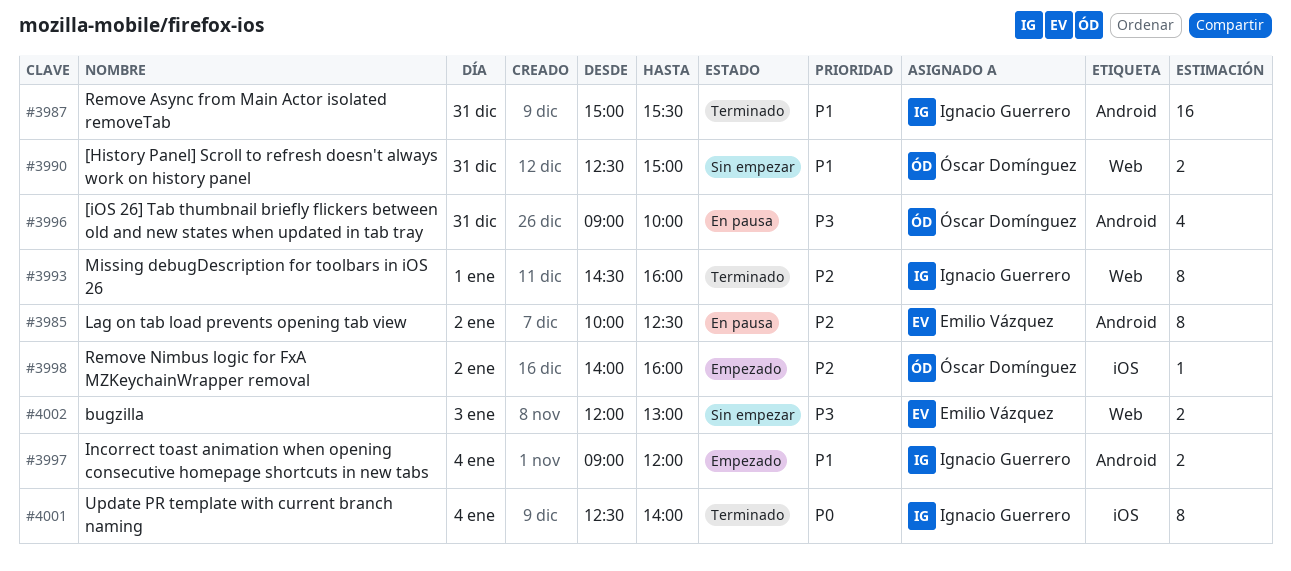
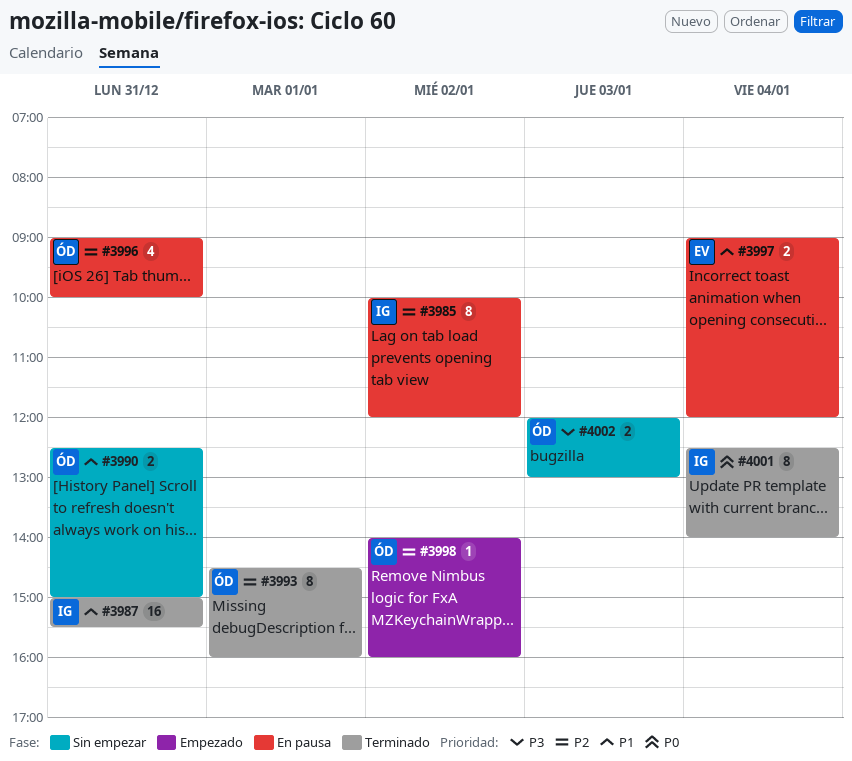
#3985, owner: Emilio Vázquez -> Ignacio Guerrero
#3985, ends: 12:30 -> 12:00
#3993, owner: Ignacio Guerrero -> Óscar Domínguez
#3996, priority: P3 -> P2
#3997, status: Empezado -> En pausa
#3997, owner: Ignacio Guerrero -> Emilio Vázquez
#4002, owner: Emilio Vázquez -> Óscar Domínguez

